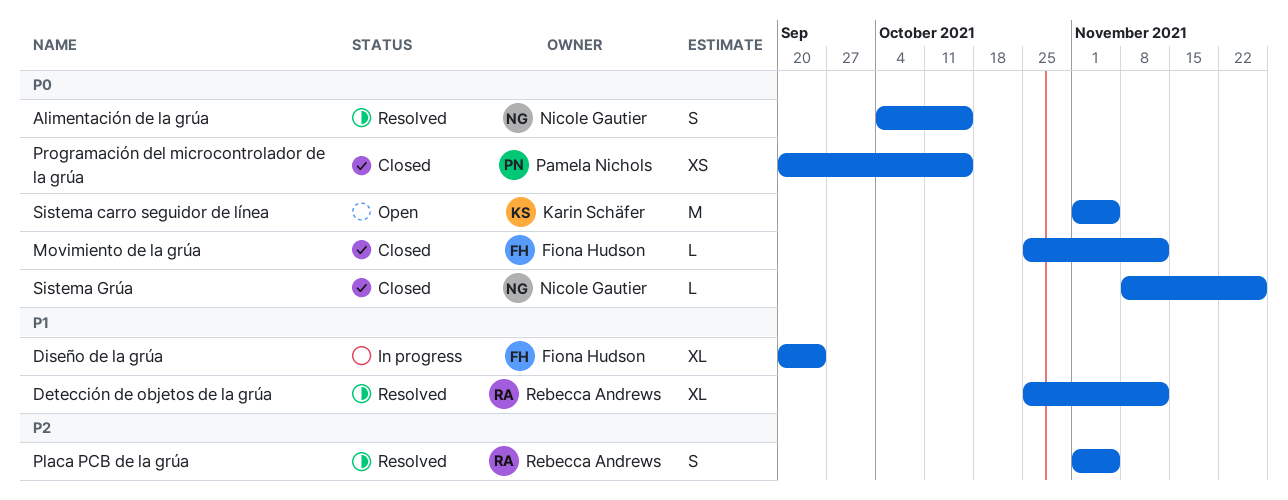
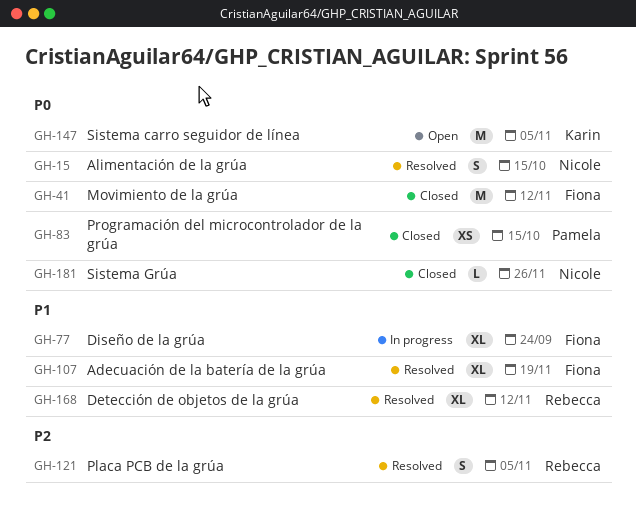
Adecuación de la batería de la grúa: none -> present
Movimiento de la grúa, estimate: L -> M

